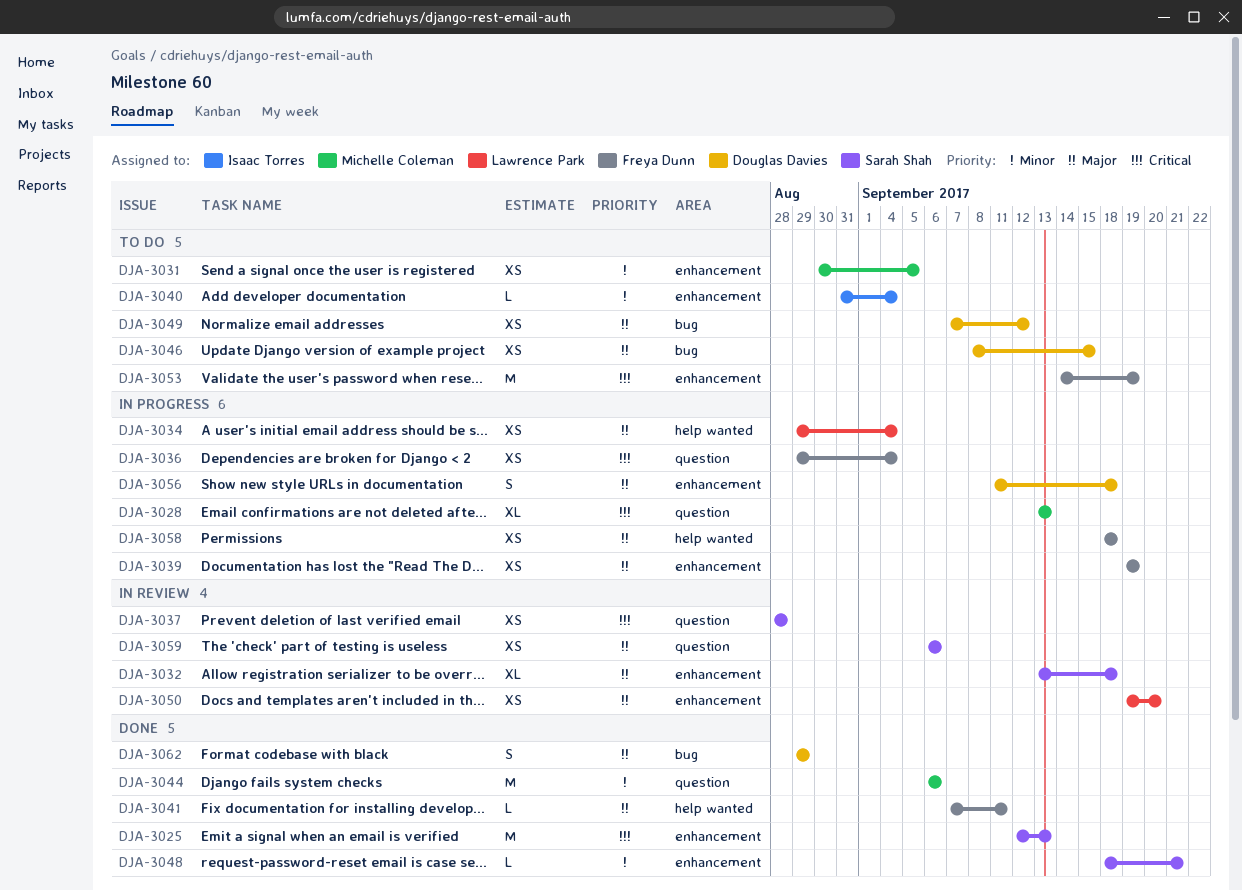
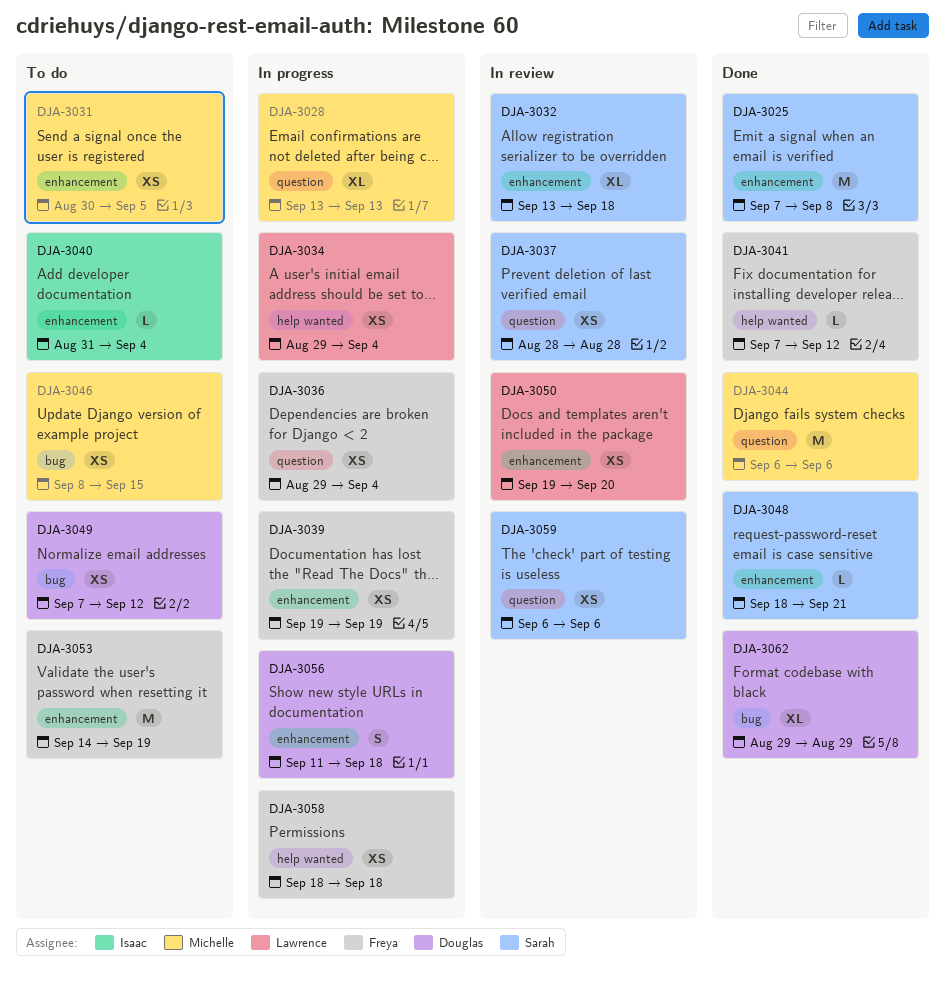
DJA-3025, start: Sep 12 -> Sep 7
DJA-3025, due: Sep 13 -> Sep 8
DJA-3041, due: Sep 11 -> Sep 12
DJA-3046, owner: Douglas Davies -> Michelle Coleman
DJA-3062, estimate: S -> XL

